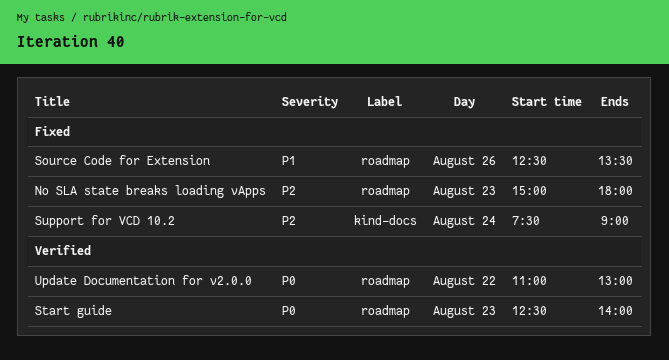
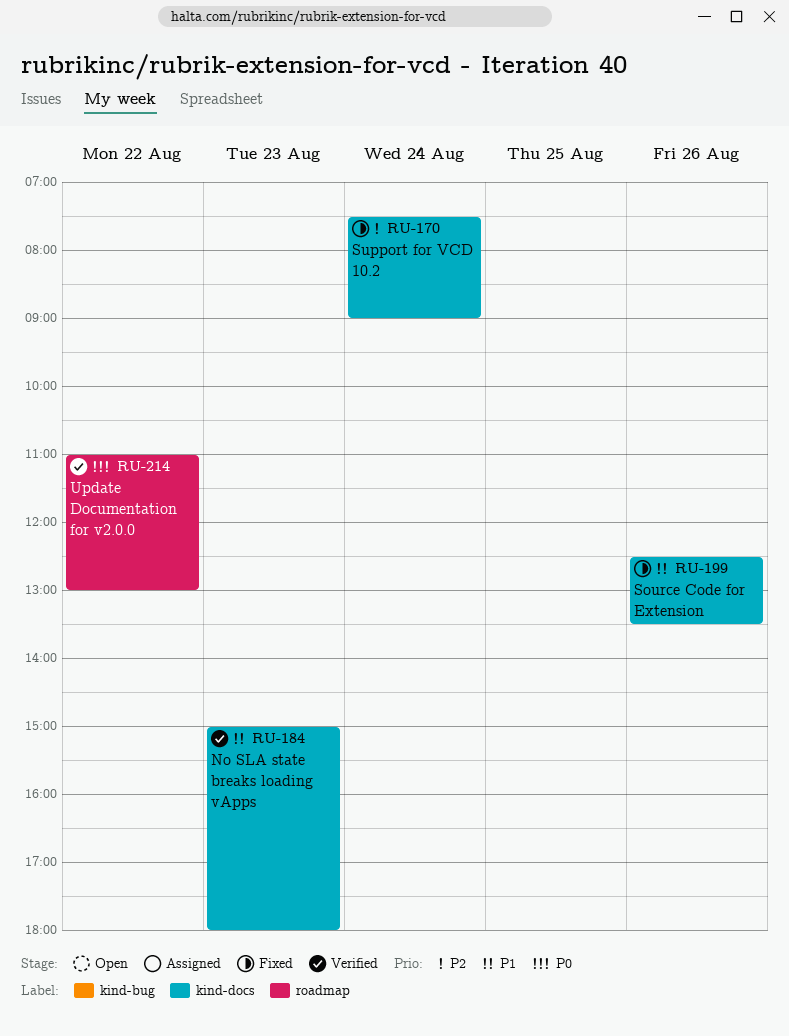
No SLA state breaks loading vApps, status: Fixed -> Verified
No SLA state breaks loading vApps, priority: P2 -> P1
No SLA state breaks loading vApps, label: roadmap -> kind-docs
Source Code for Extension, label: roadmap -> kind-docs
Start guide: present -> none

